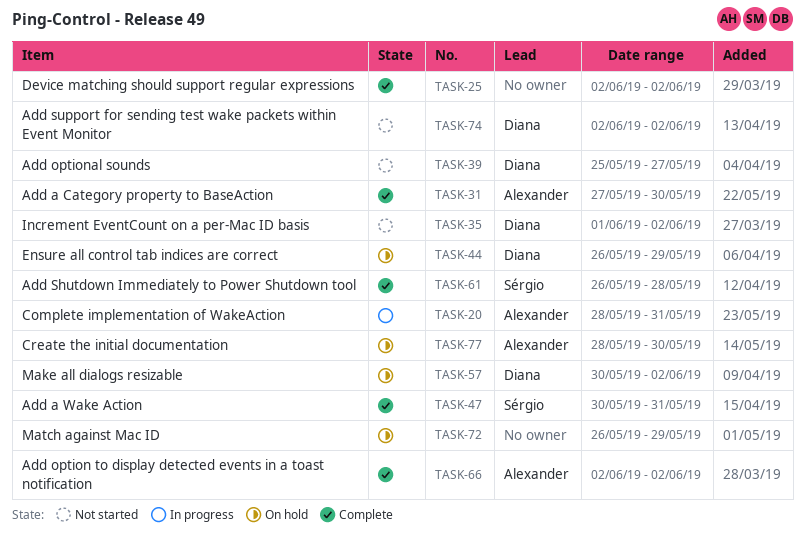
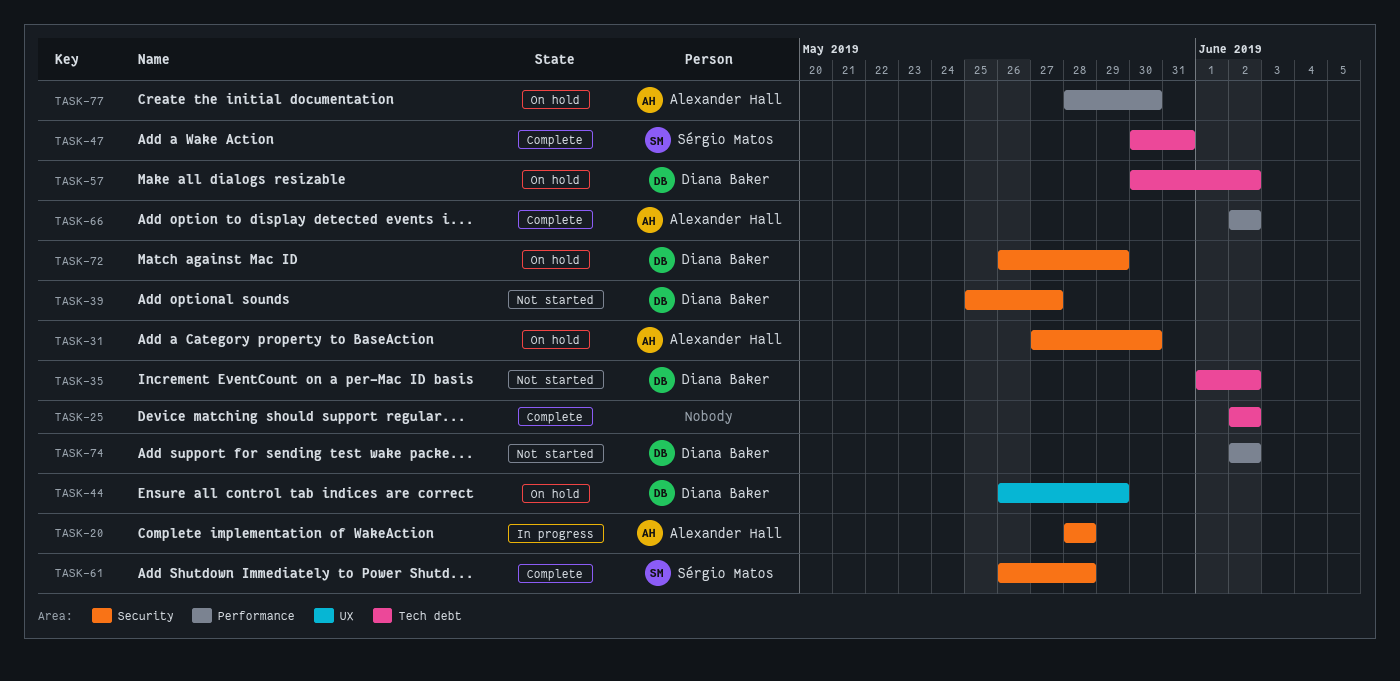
TASK-20, due: May 31 -> May 28
TASK-31, status: Complete -> On hold
TASK-72, owner: none -> Diana Baker

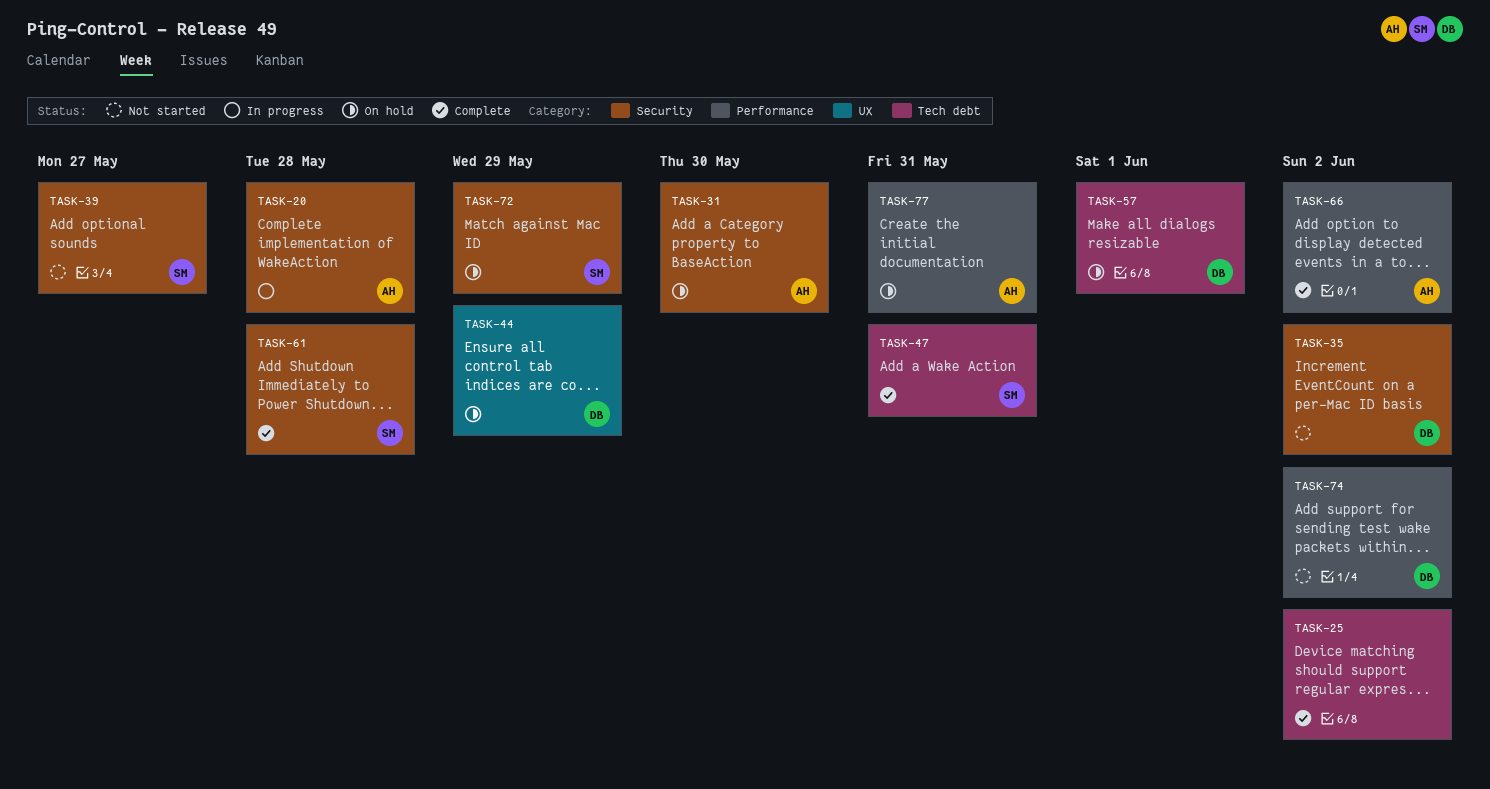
TASK-35, label: Tech debt -> Security
TASK-39, owner: Diana Baker -> Sérgio Matos
TASK-57, due: Jun 2 -> Jun 1
TASK-72, owner: Diana Baker -> Sérgio Matos
TASK-77, due: May 30 -> May 31

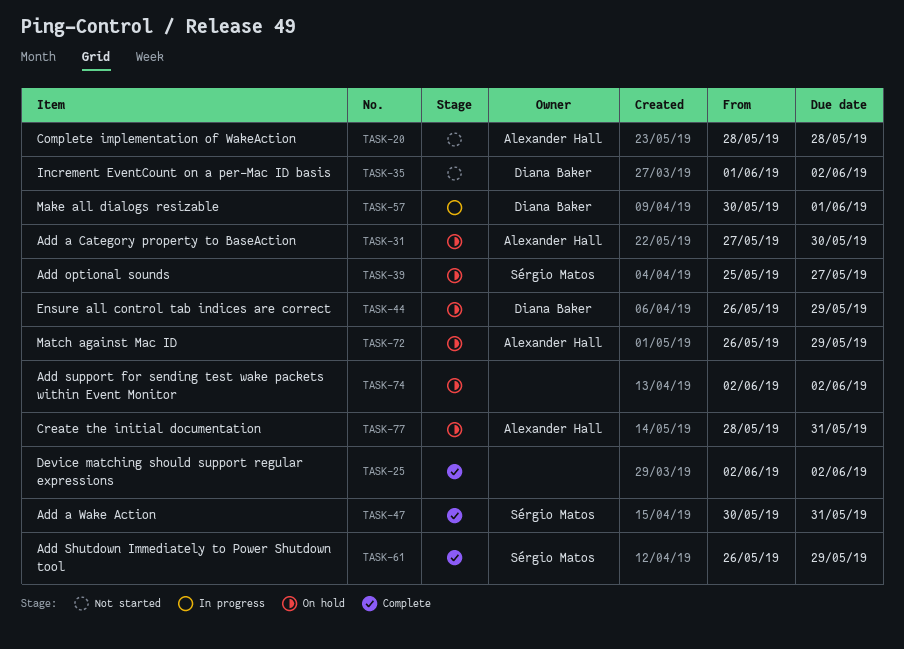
TASK-20, status: In progress -> Not started
TASK-39, status: Not started -> On hold
TASK-57, status: On hold -> In progress
TASK-61, due: May 28 -> May 29
TASK-66: present -> none
TASK-72, owner: Sérgio Matos -> Alexander Hall
TASK-74, status: Not started -> On hold
TASK-74, owner: Diana Baker -> none

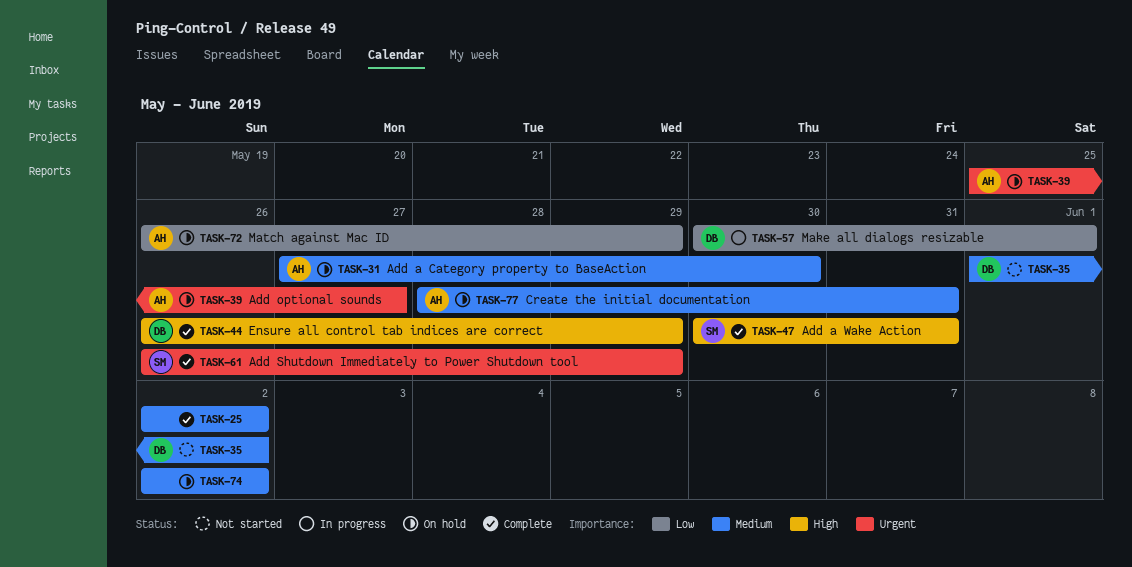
TASK-20: present -> none
TASK-39, owner: Sérgio Matos -> Alexander Hall
TASK-44, status: On hold -> Complete

